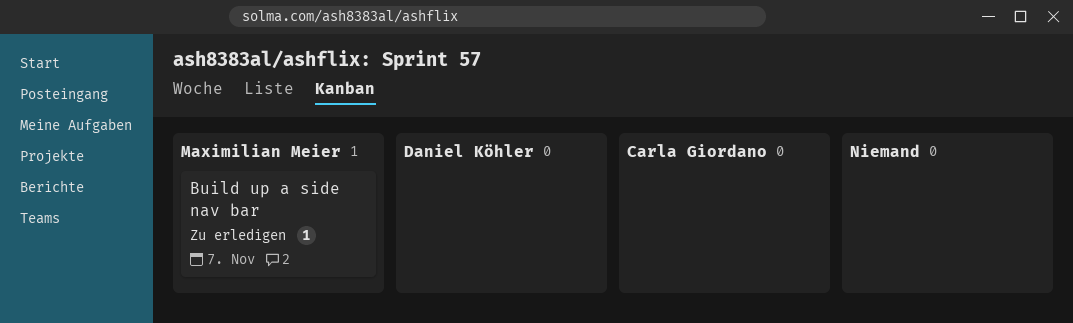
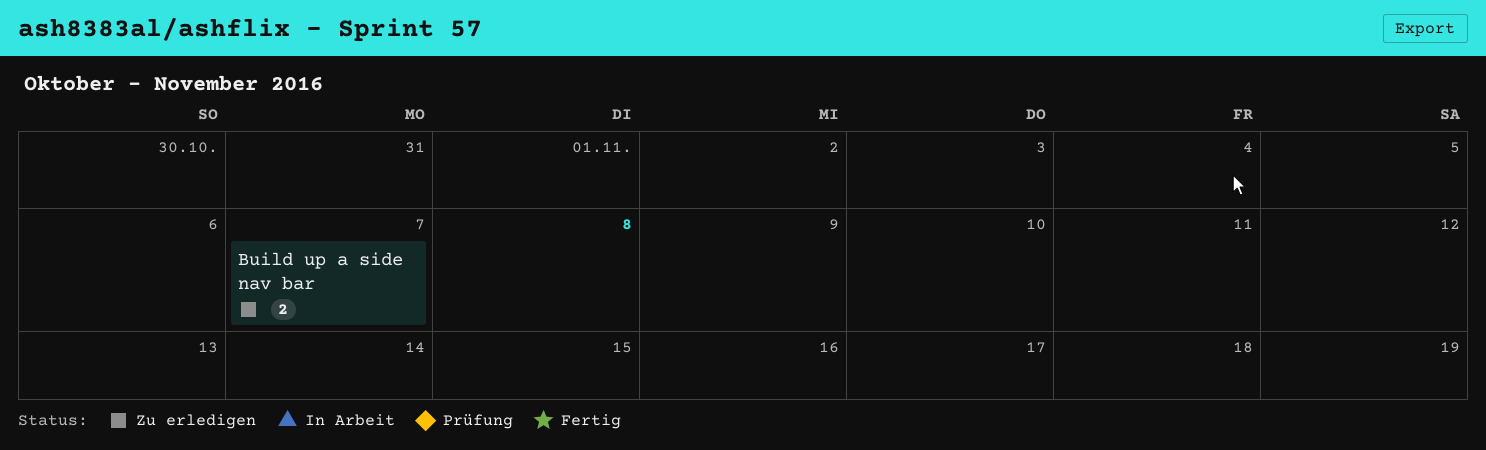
Build up a side nav bar, estimate: 1 -> 2

